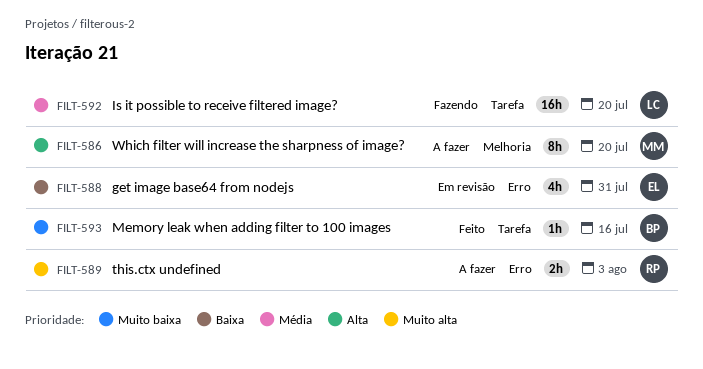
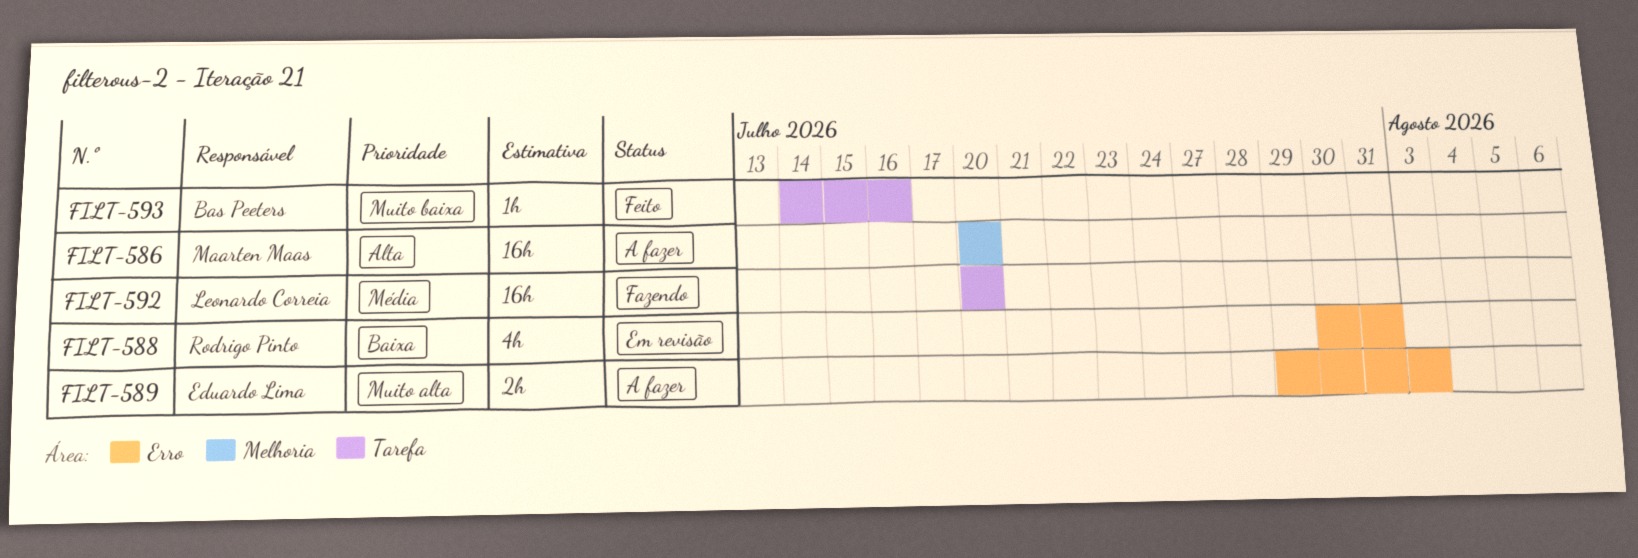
FILT-586, estimate: 8h -> 16h
FILT-588, owner: Eduardo Lima -> Rodrigo Pinto
FILT-589, owner: Rodrigo Pinto -> Eduardo Lima

